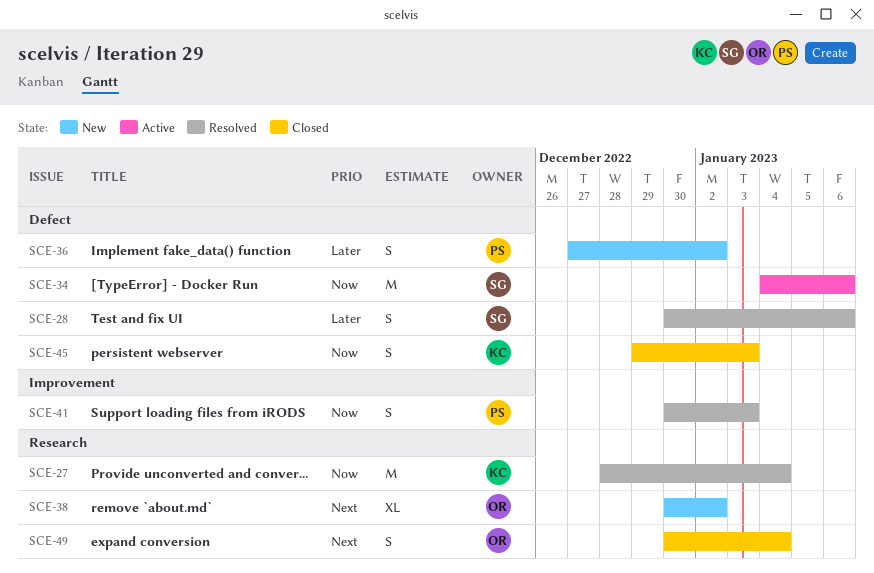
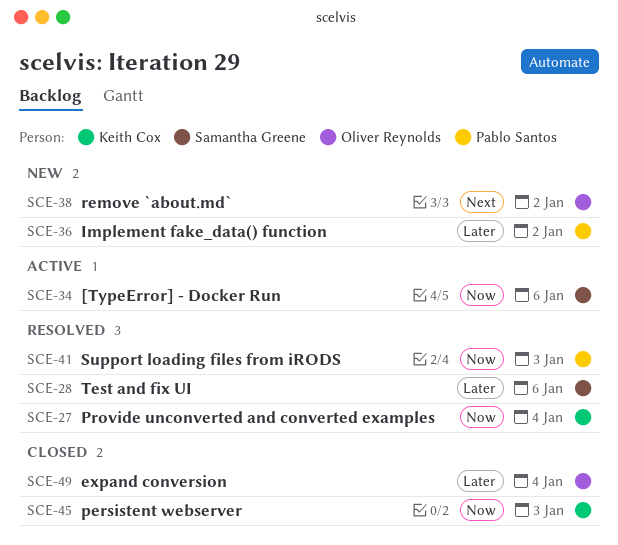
SCE-49, priority: Next -> Later

